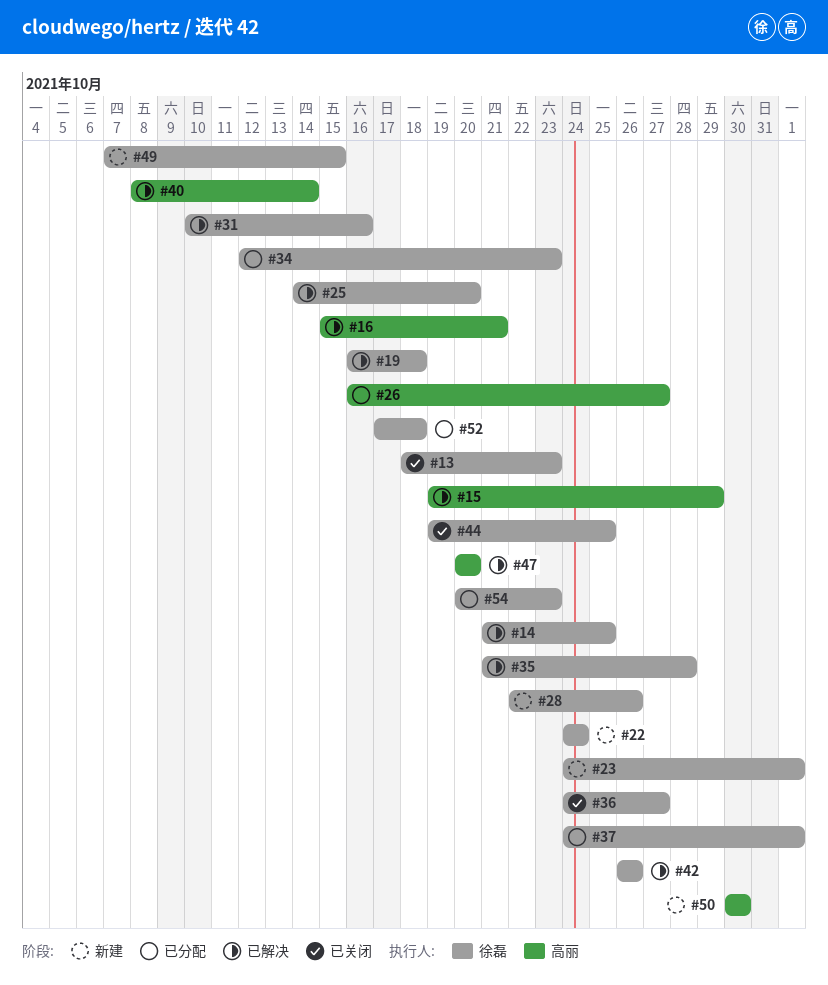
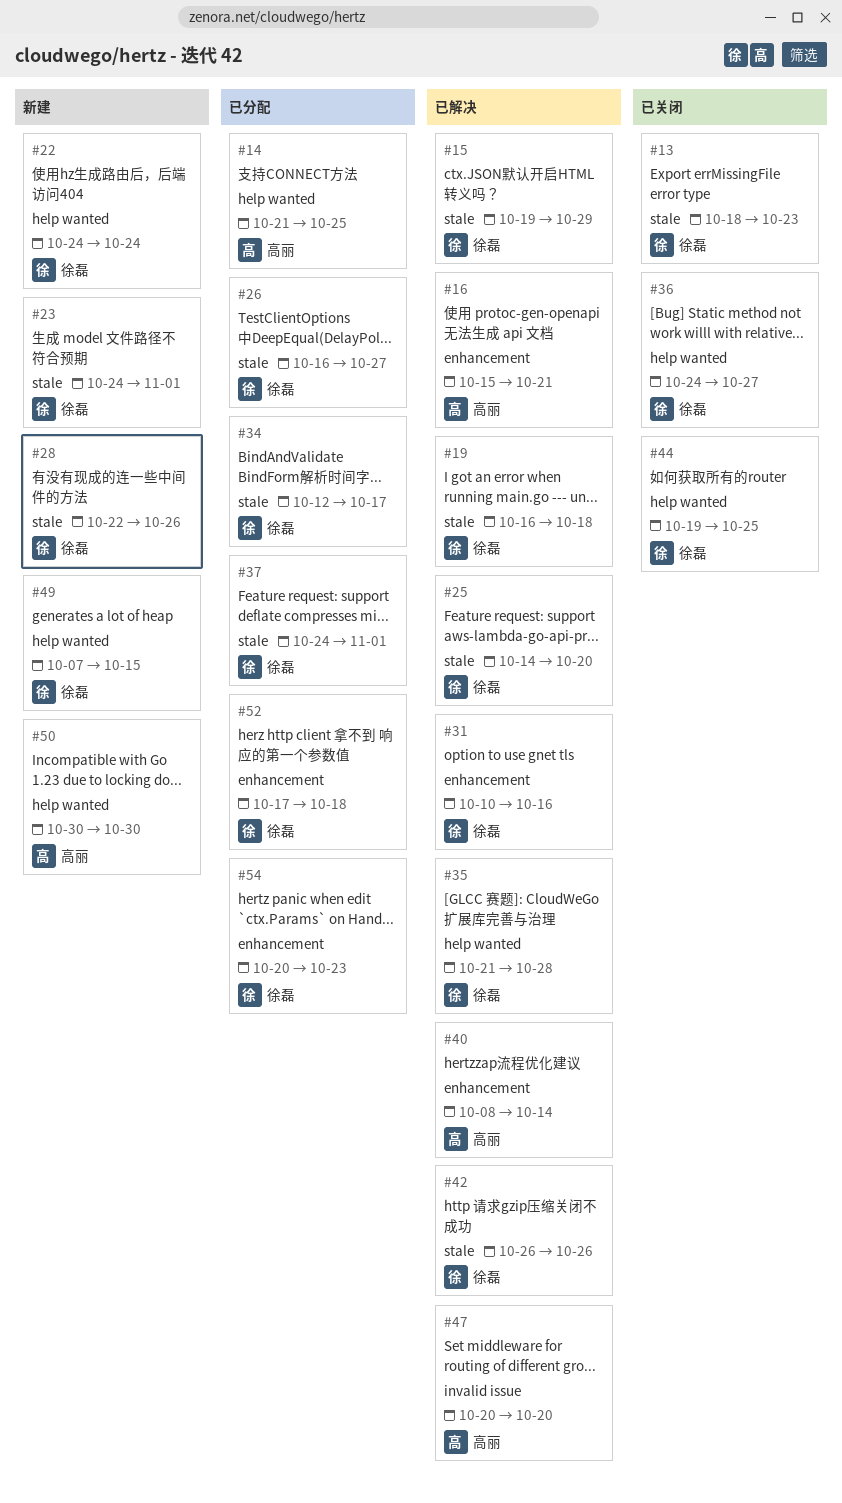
#14, status: 已解决 -> 已分配
#14, owner: 徐磊 -> 高丽
#15, owner: 高丽 -> 徐磊
#26, owner: 高丽 -> 徐磊
#34, due: Oct 23 -> Oct 17

